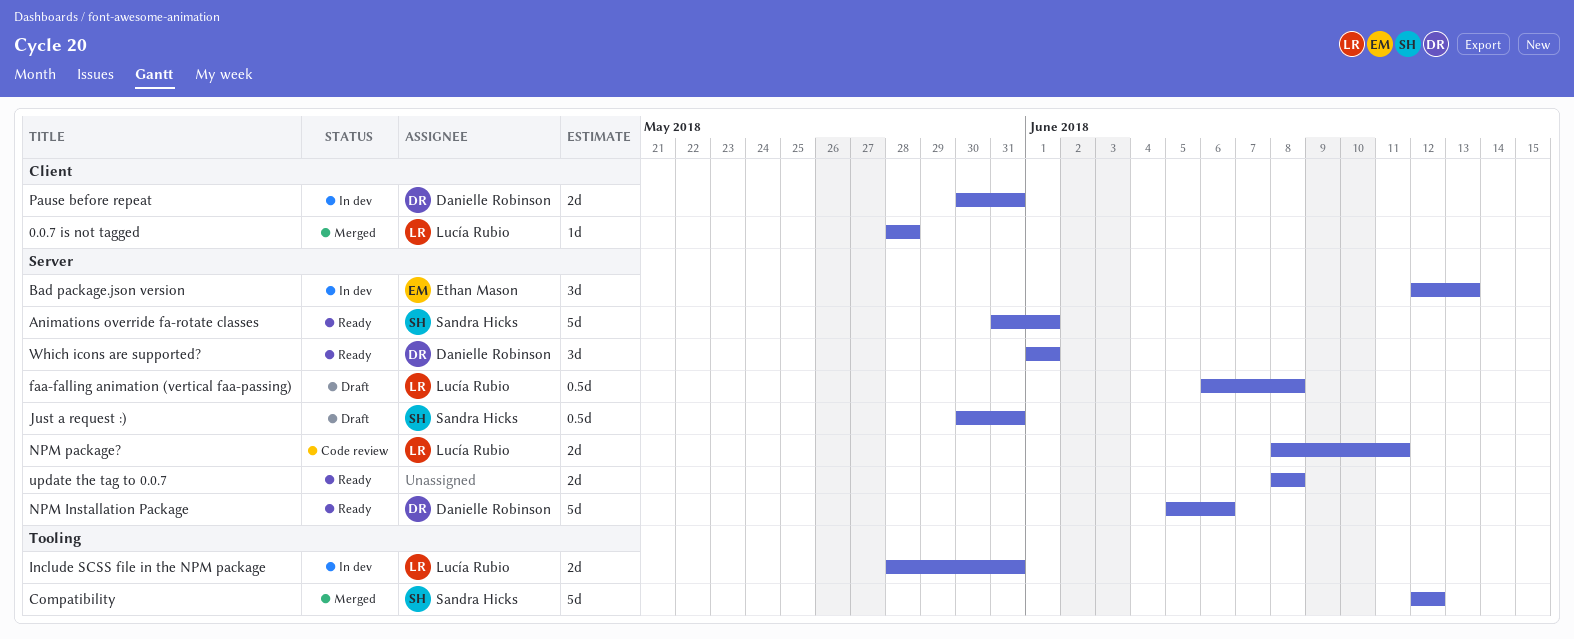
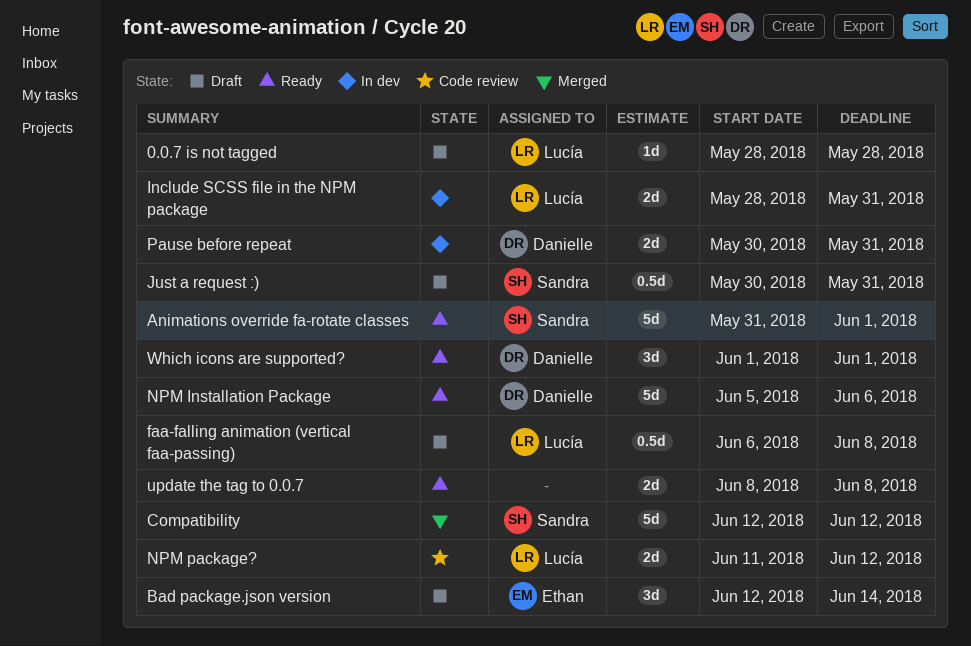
0.0.7 is not tagged, status: Merged -> Draft
Bad package.json version, status: In dev -> Draft
Bad package.json version, due: Jun 13 -> Jun 14
NPM package?, start: Jun 8 -> Jun 11
NPM package?, due: Jun 11 -> Jun 12

